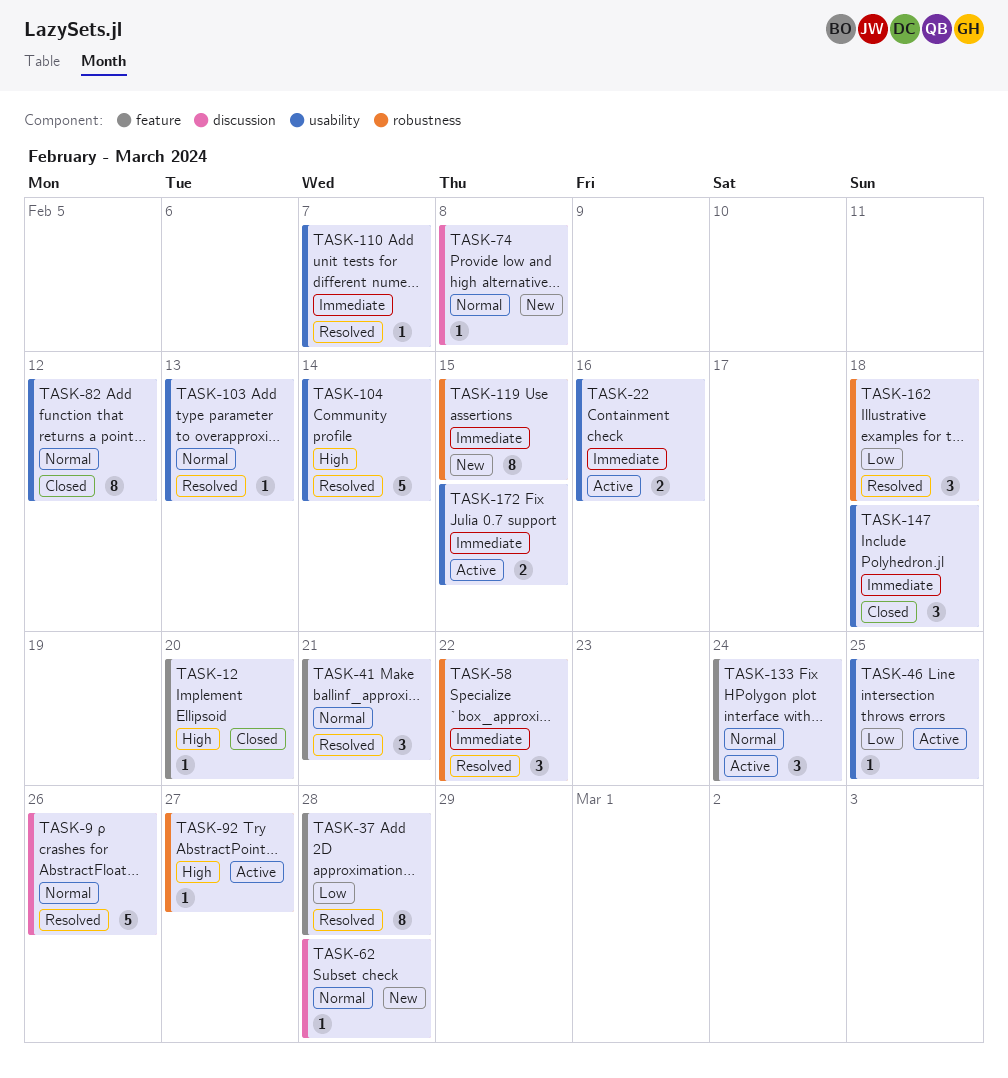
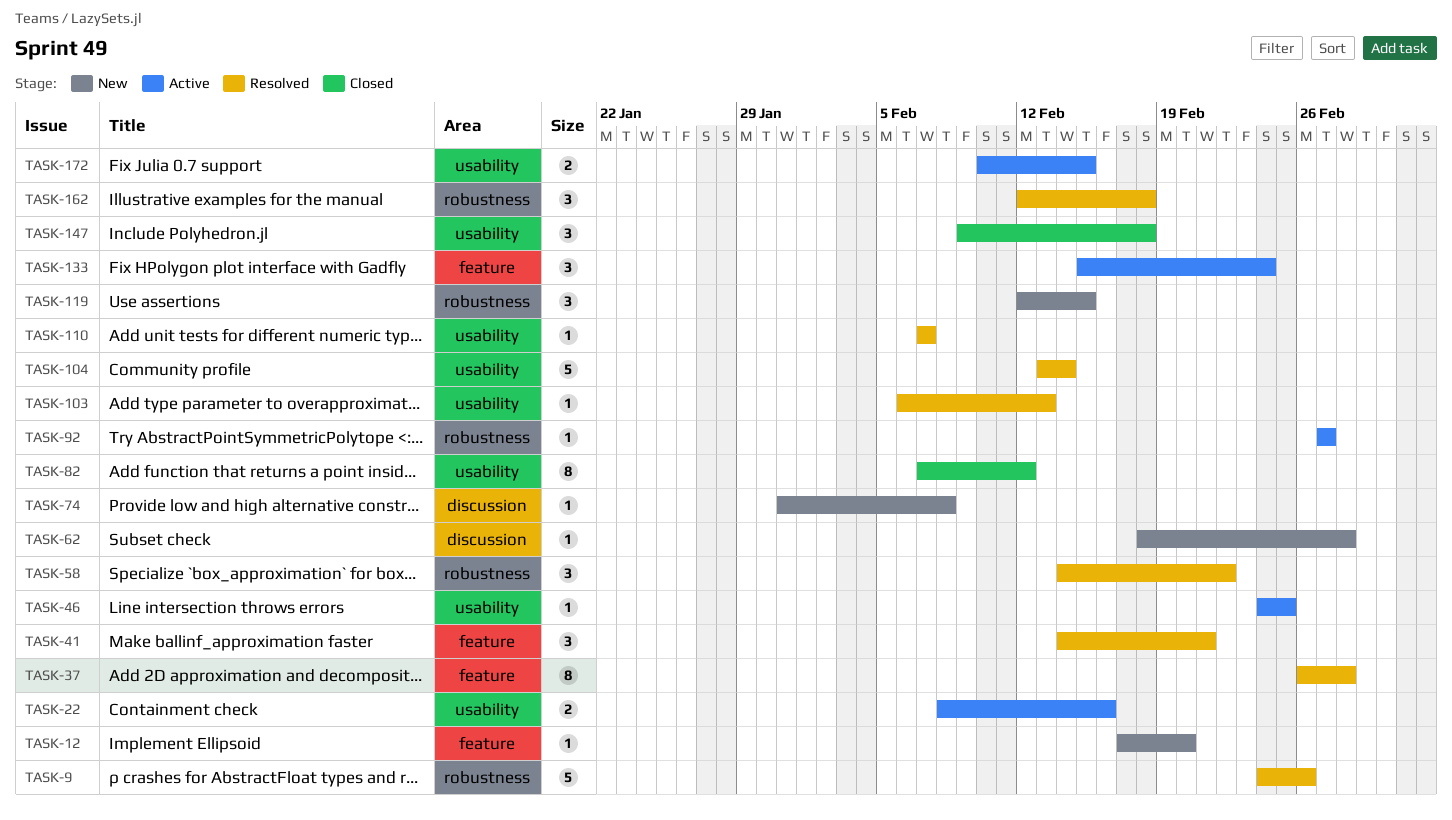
TASK-9, label: discussion -> robustness
TASK-12, status: Closed -> New
TASK-119, estimate: 8 -> 3

